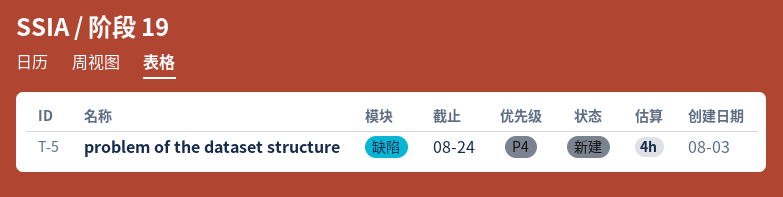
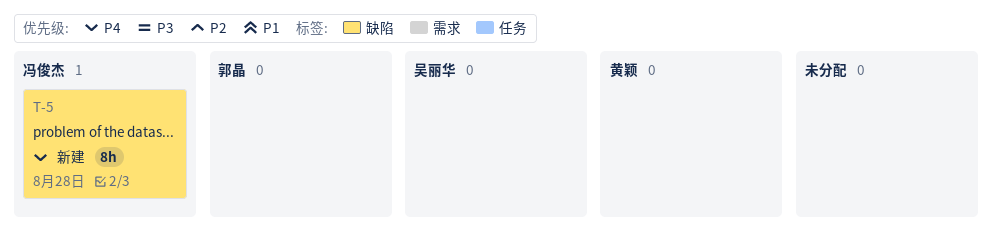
T-5, estimate: 4h -> 8h
T-5, due: Aug 24 -> Aug 28

